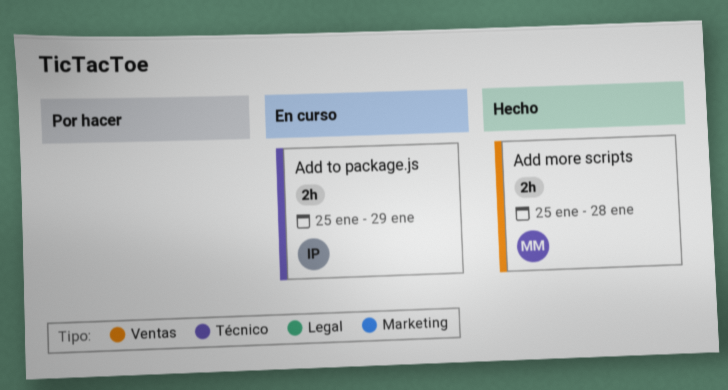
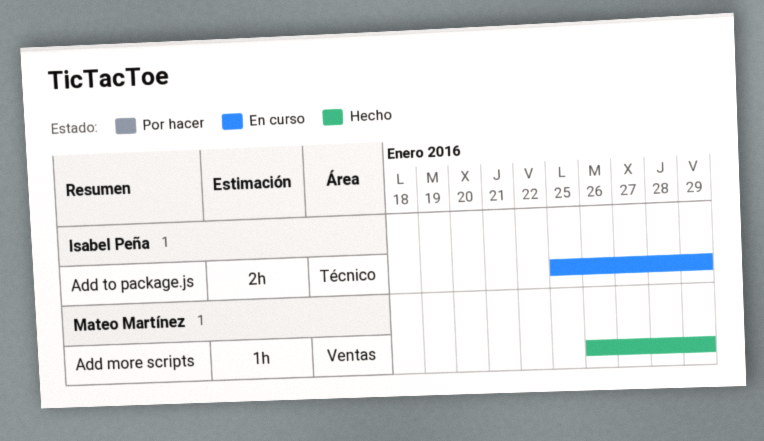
Add more scripts, estimate: 2h -> 1h
Add more scripts, start: Jan 25 -> Jan 26
Add more scripts, due: Jan 28 -> Jan 29

